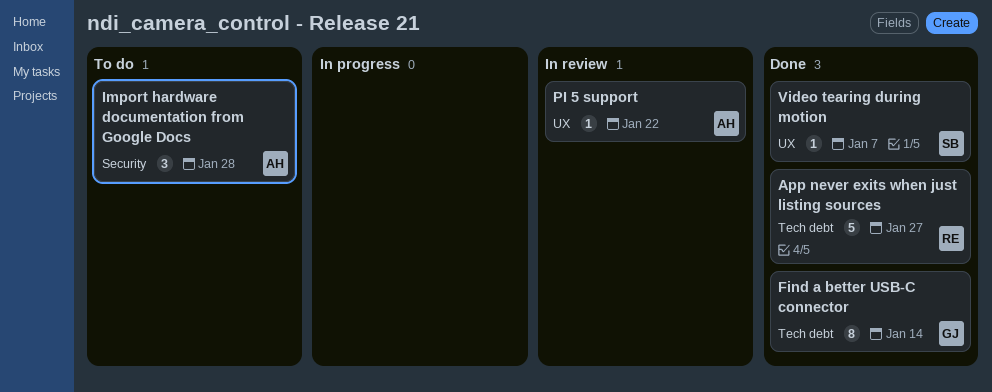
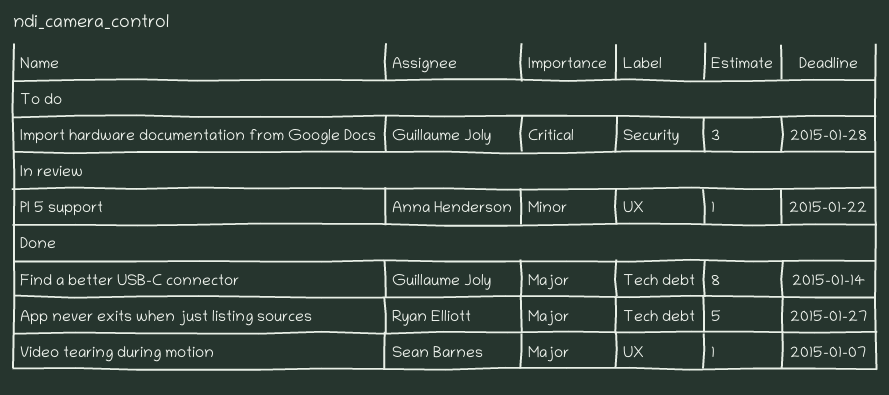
Import hardware documentation from Google Docs, owner: Anna Henderson -> Guillaume Joly

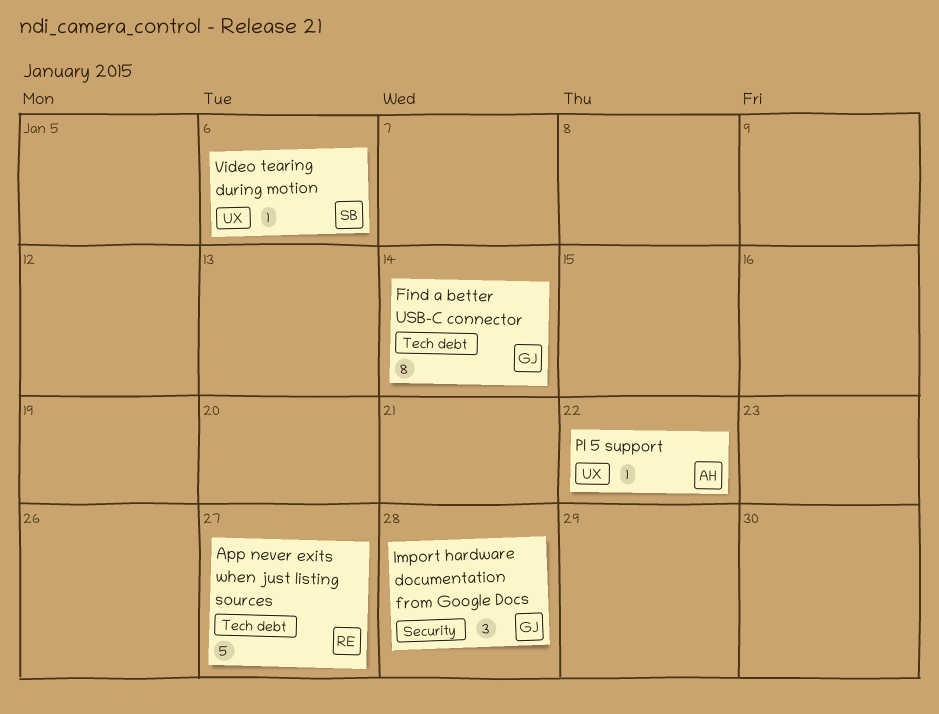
Video tearing during motion, due: Jan 7 -> Jan 6

